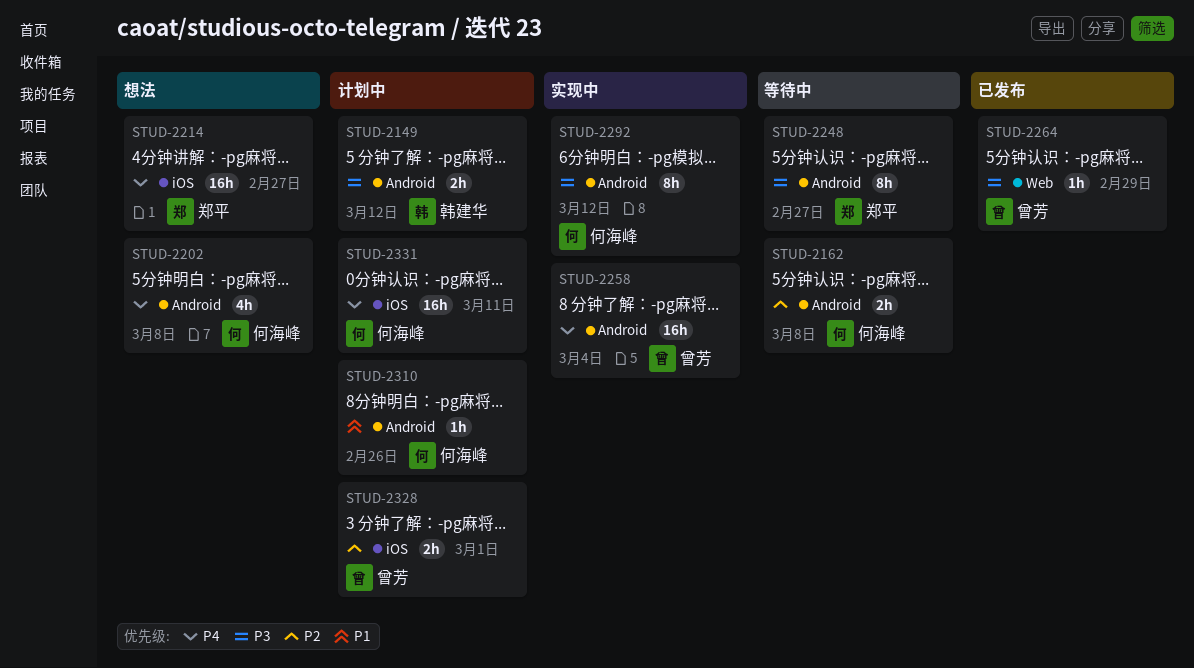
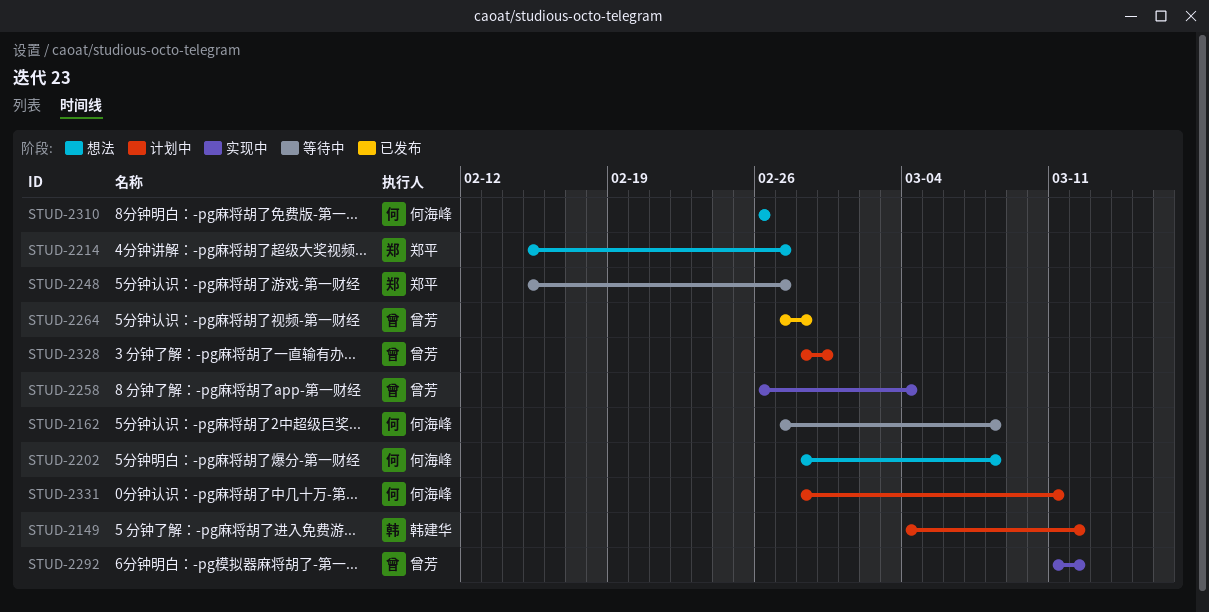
STUD-2264, due: Feb 29 -> Feb 28
STUD-2292, owner: 何海峰 -> 曾芳
STUD-2310, status: 计划中 -> 想法
STUD-2328, due: Mar 1 -> Feb 29

